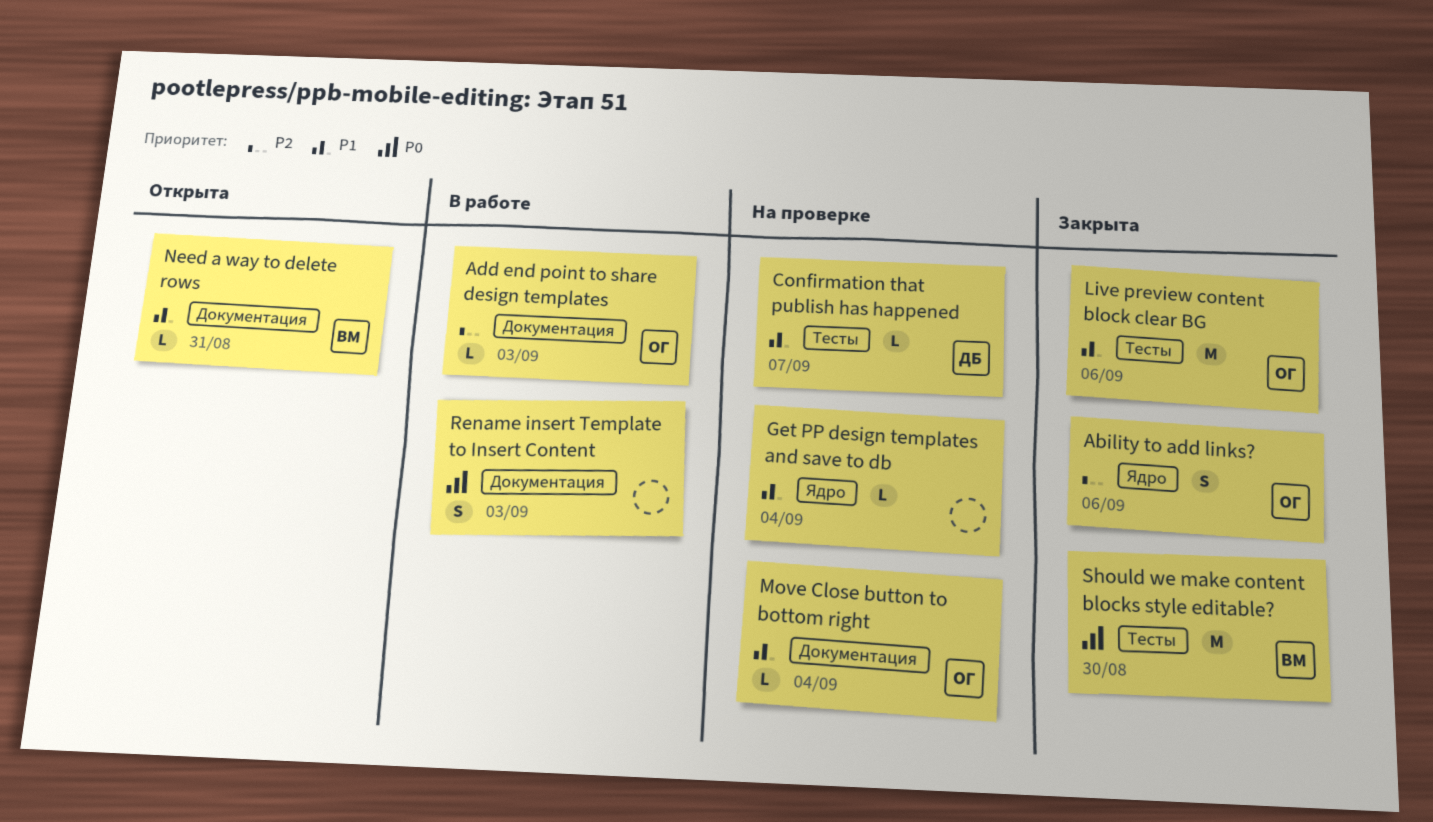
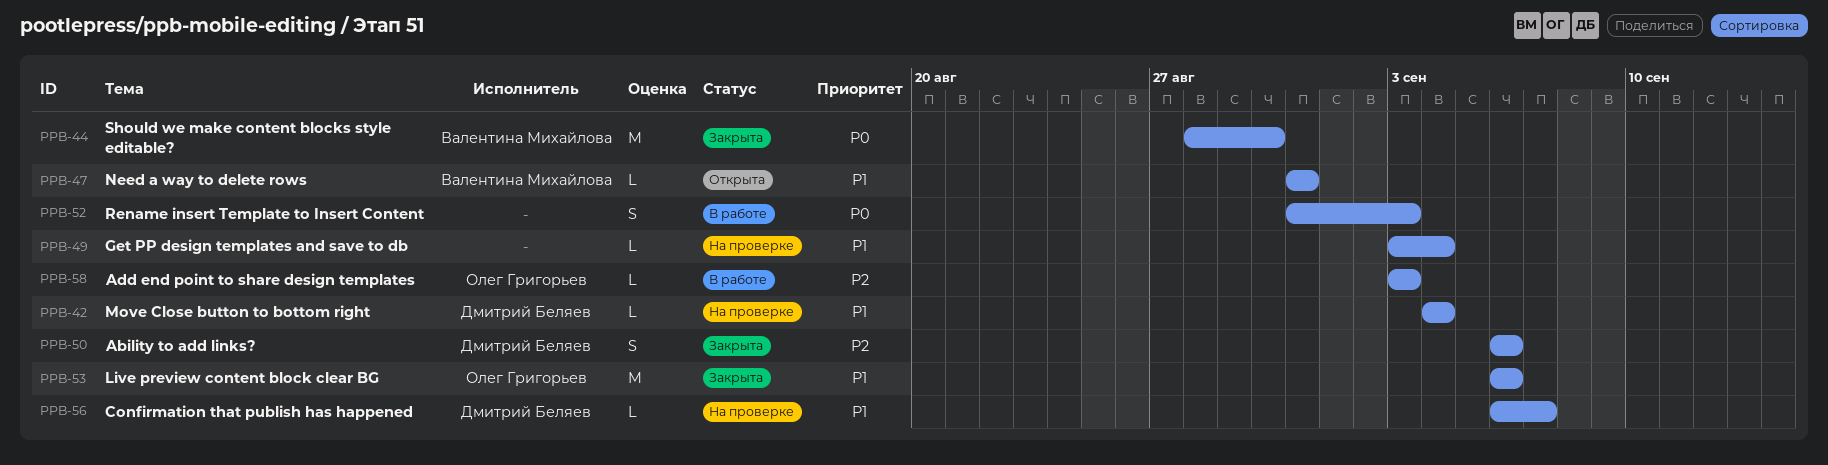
Ability to add links?, owner: Олег Григорьев -> Дмитрий Беляев
Move Close button to bottom right, owner: Олег Григорьев -> Дмитрий Беляев

